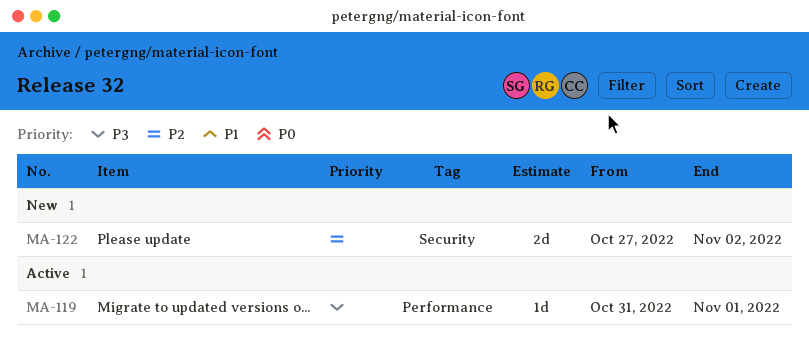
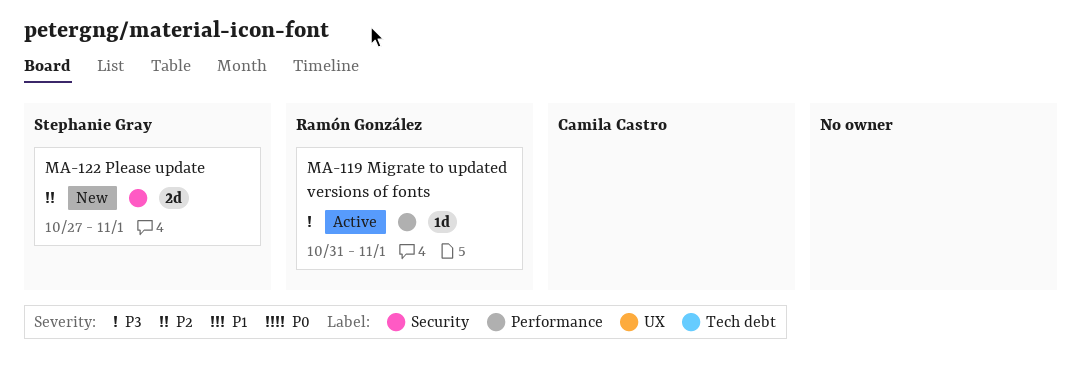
MA-122, due: Nov 2 -> Nov 1

